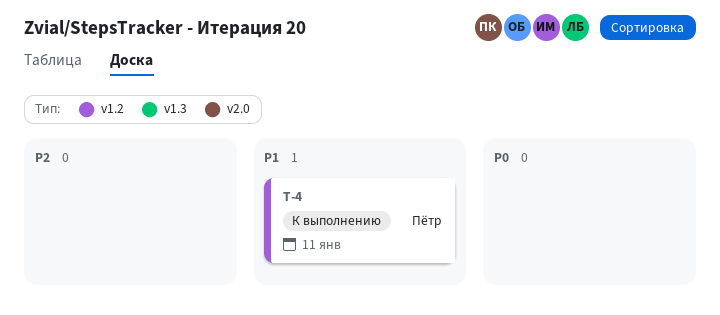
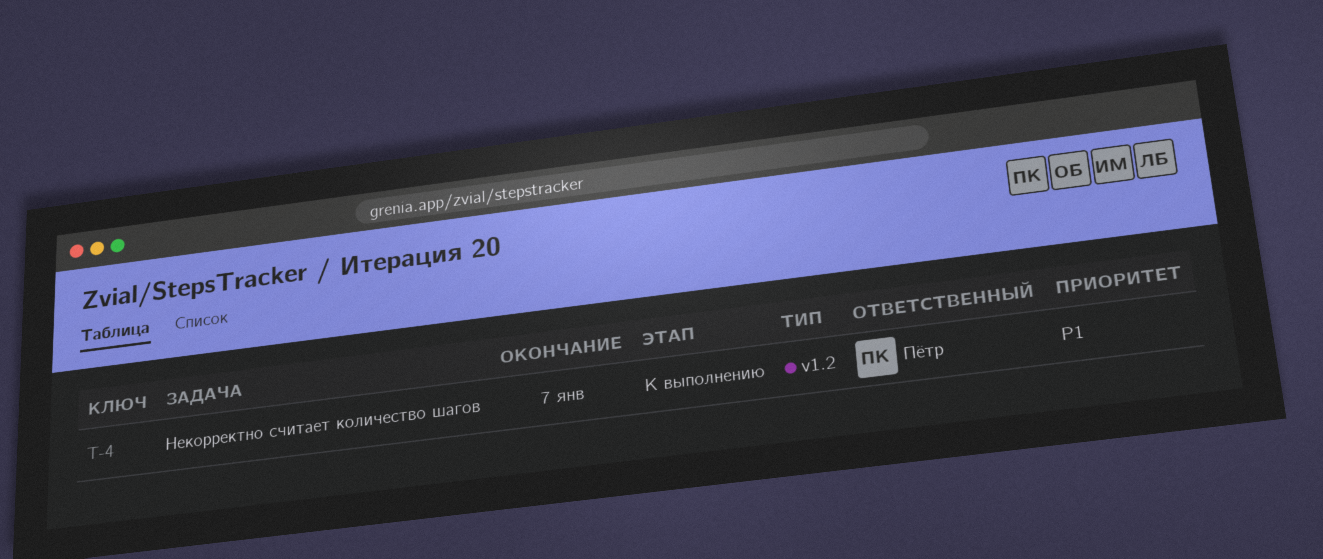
T-4, due: Jan 11 -> Jan 7

